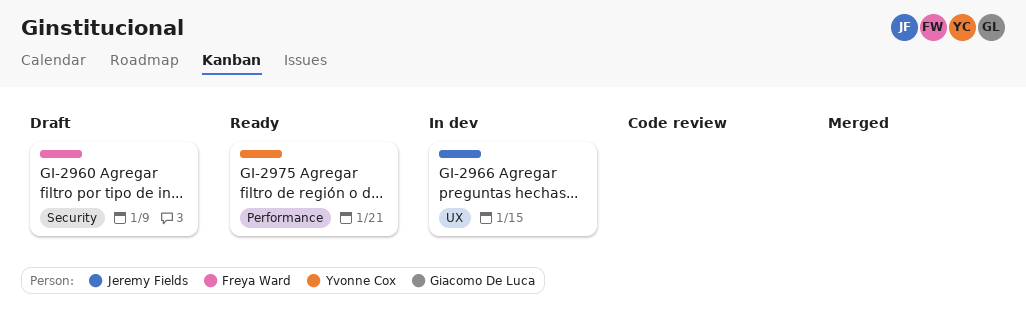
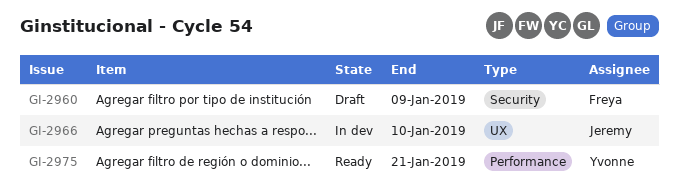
GI-2966, due: Jan 15 -> Jan 10

